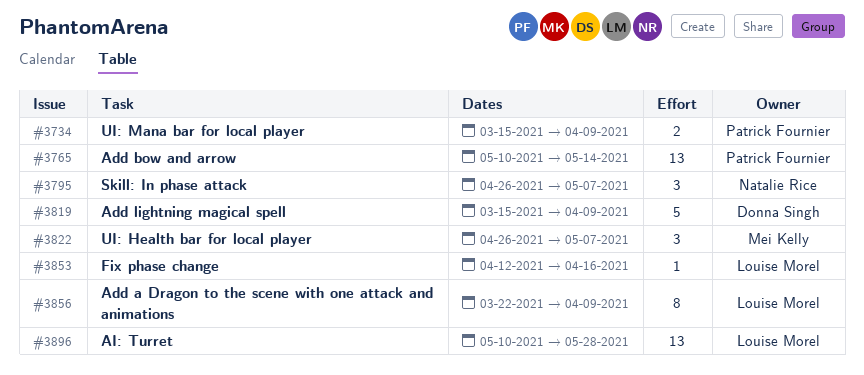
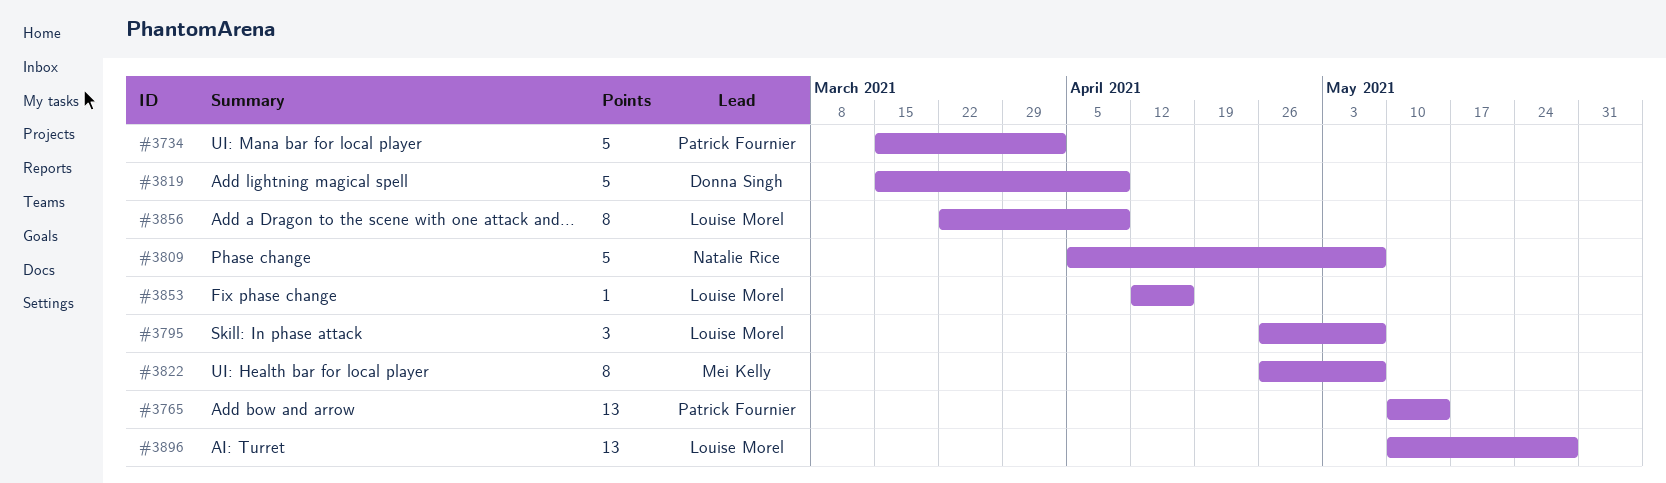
#3734, estimate: 2 -> 5
#3734, due: Apr 9 -> Apr 2
#3795, owner: Natalie Rice -> Louise Morel
#3809: none -> present
#3822, estimate: 3 -> 8

